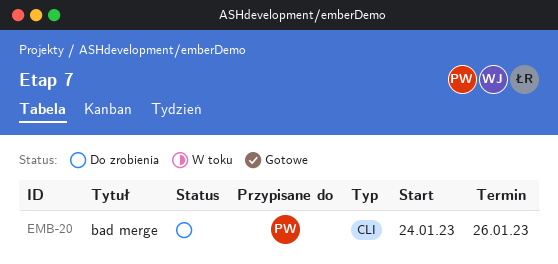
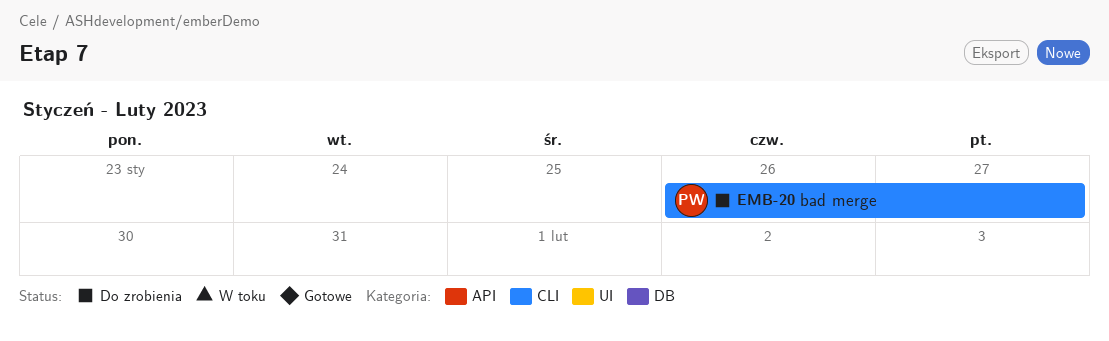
EMB-20, start: Jan 24 -> Jan 26
EMB-20, due: Jan 26 -> Jan 27

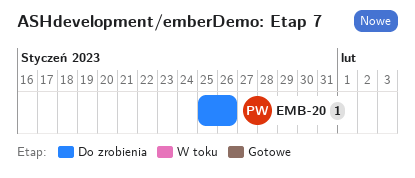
EMB-20, start: Jan 26 -> Jan 25
EMB-20, due: Jan 27 -> Jan 26

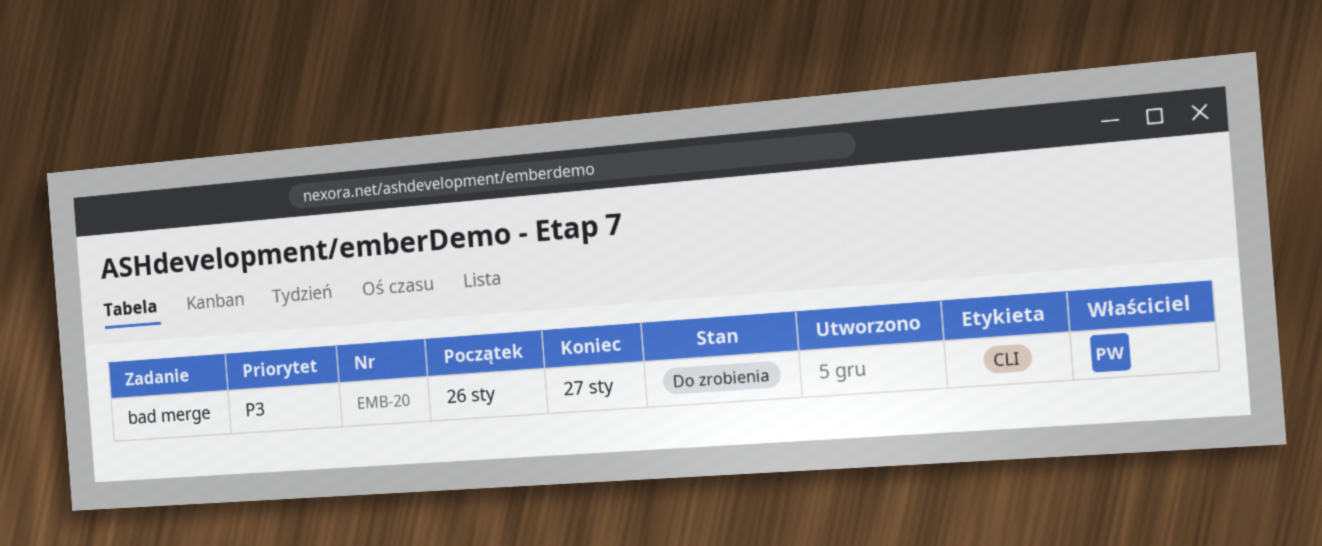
EMB-20, start: Jan 25 -> Jan 26
EMB-20, due: Jan 26 -> Jan 27

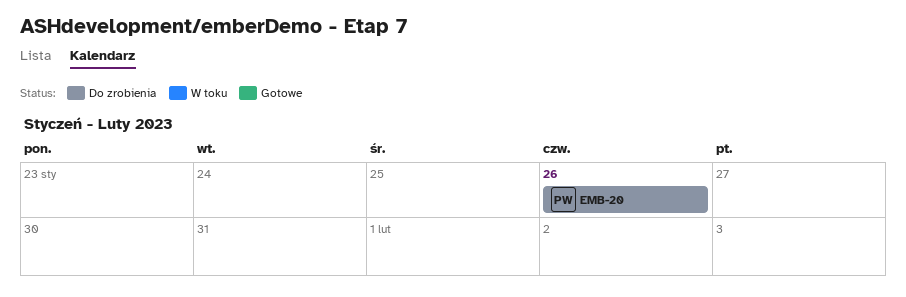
EMB-20, due: Jan 27 -> Jan 26

